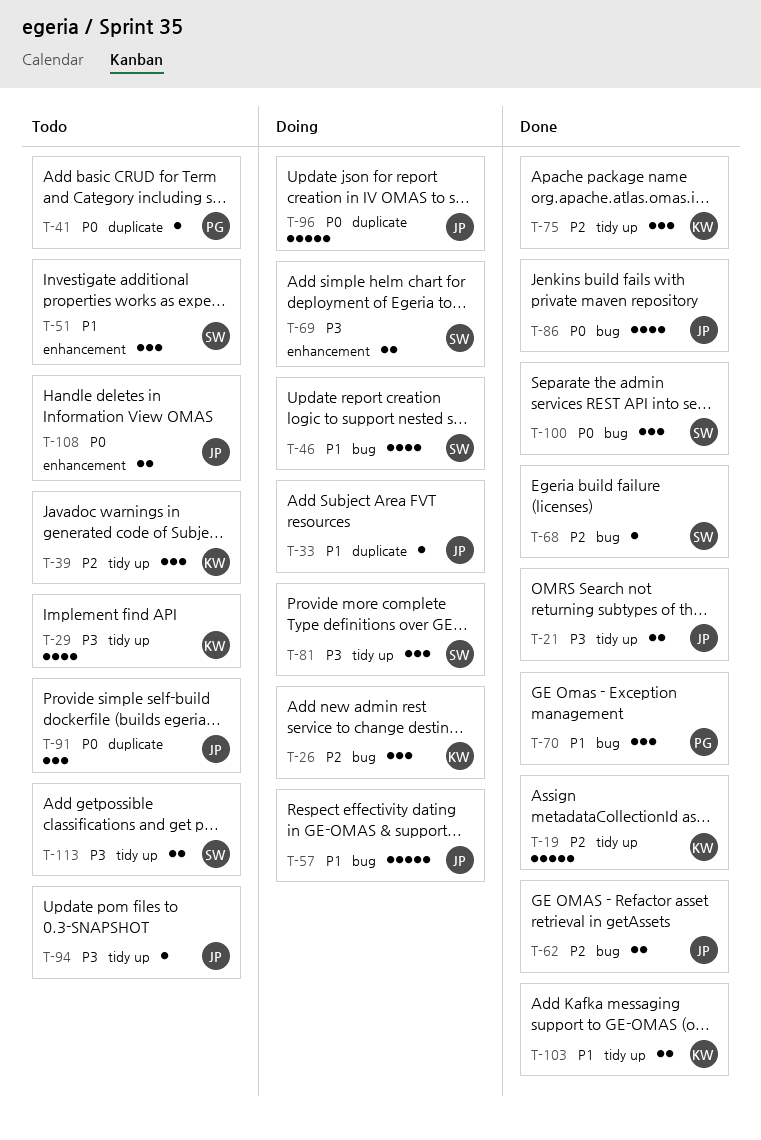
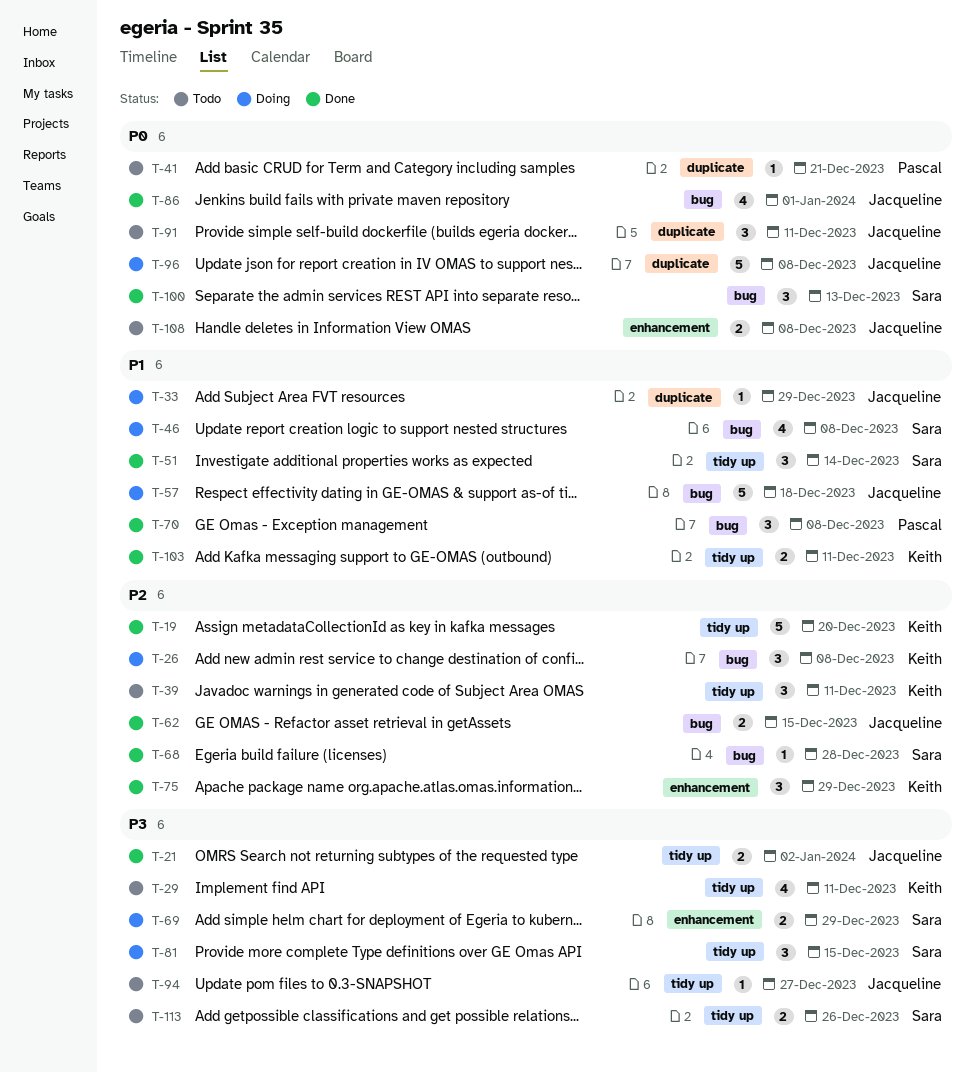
T-51, status: Todo -> Done
T-51, label: enhancement -> tidy up
T-75, label: tidy up -> enhancement

